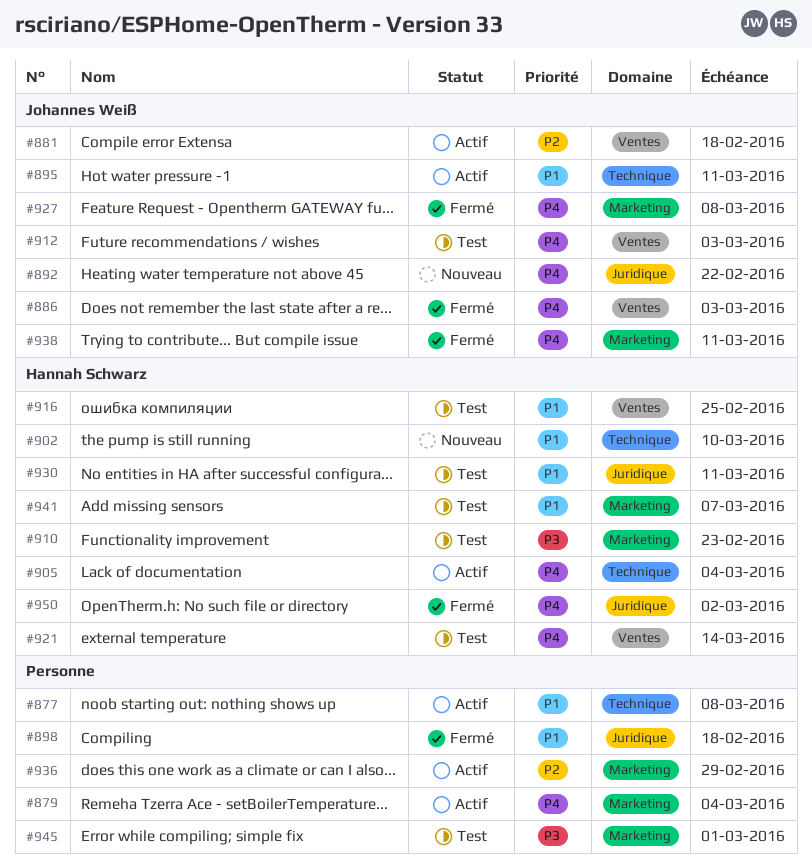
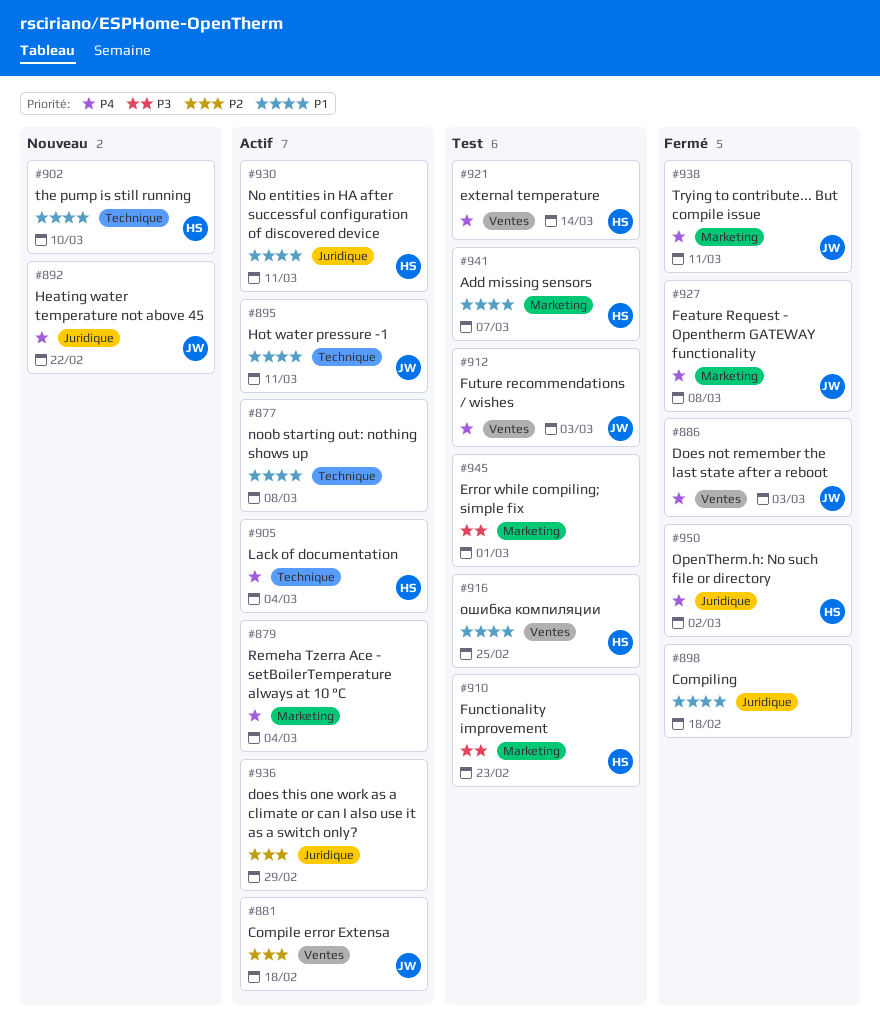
#930, status: Test -> Actif
#936, label: Marketing -> Juridique

